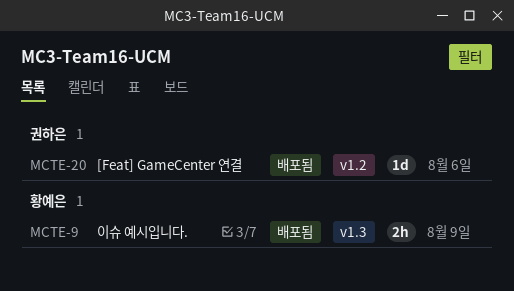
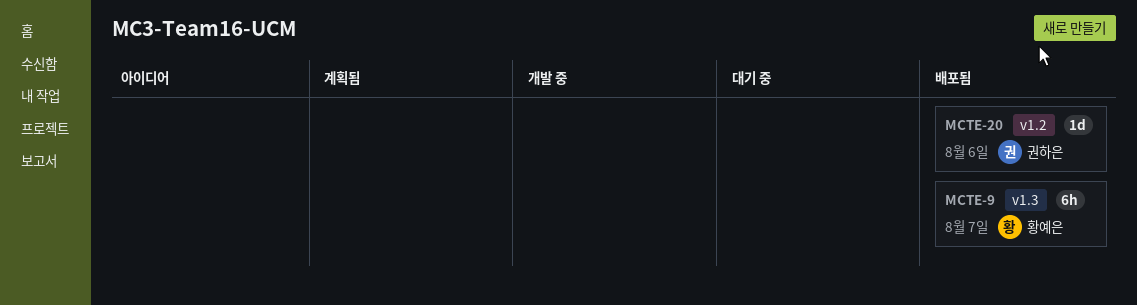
MCTE-9, estimate: 2h -> 6h
MCTE-9, due: Aug 9 -> Aug 7

